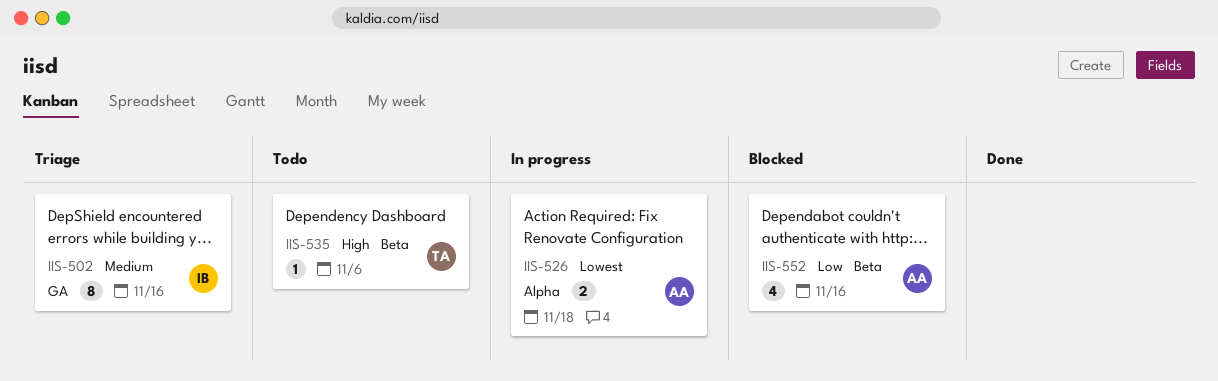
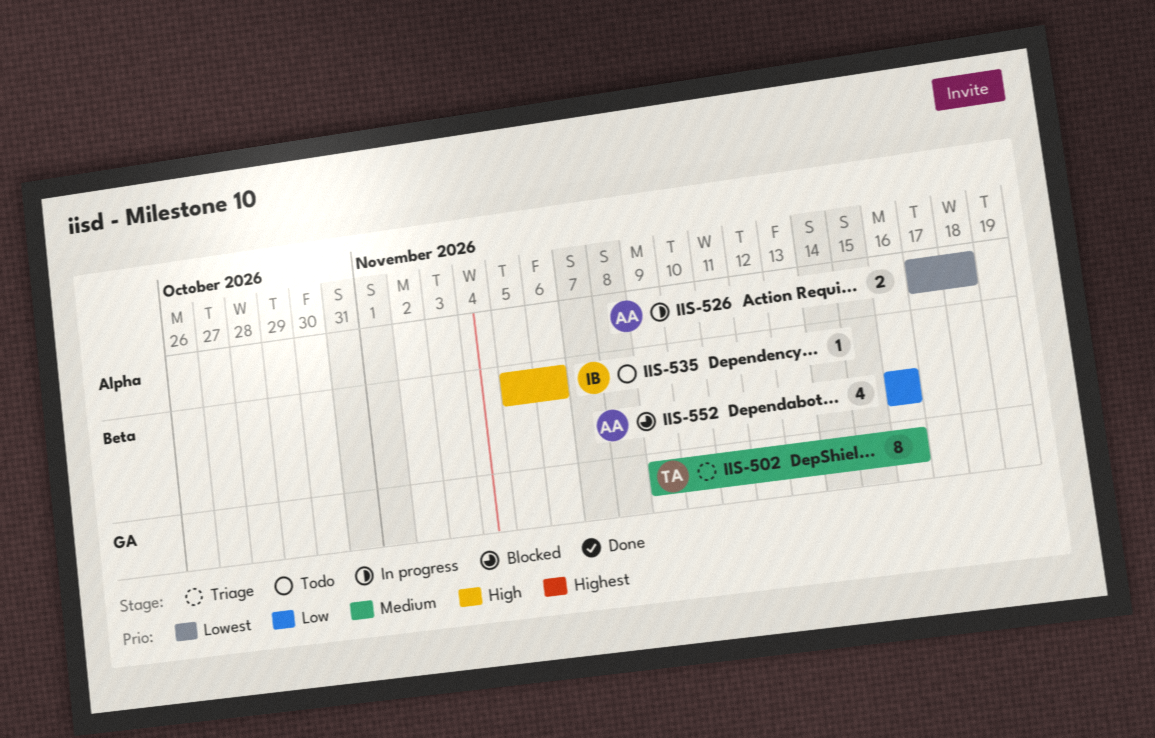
IIS-502, owner: IB -> TA
IIS-535, owner: TA -> IB

